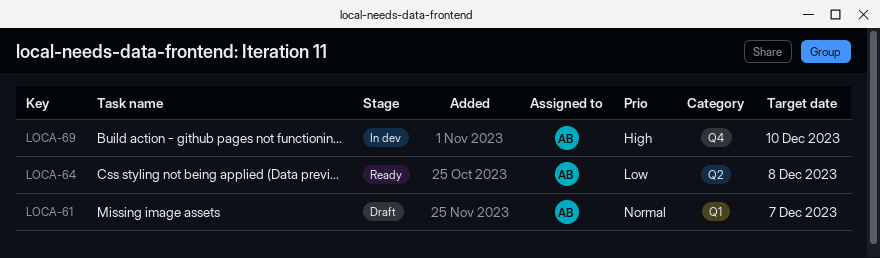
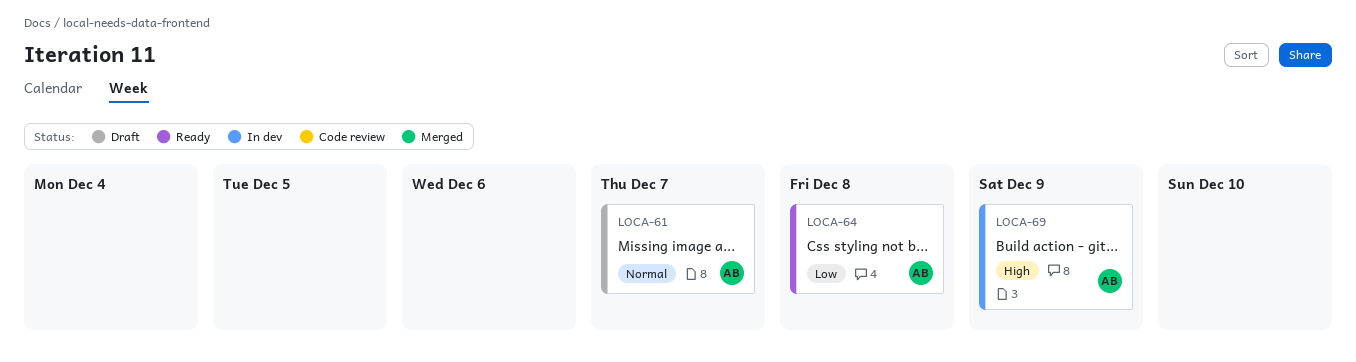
LOCA-69, due: Dec 10 -> Dec 9

